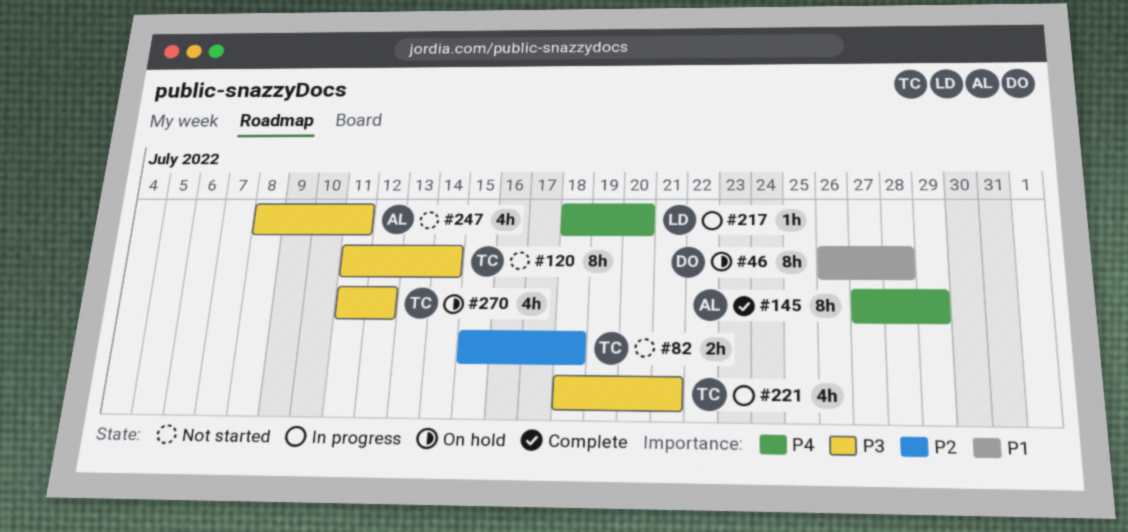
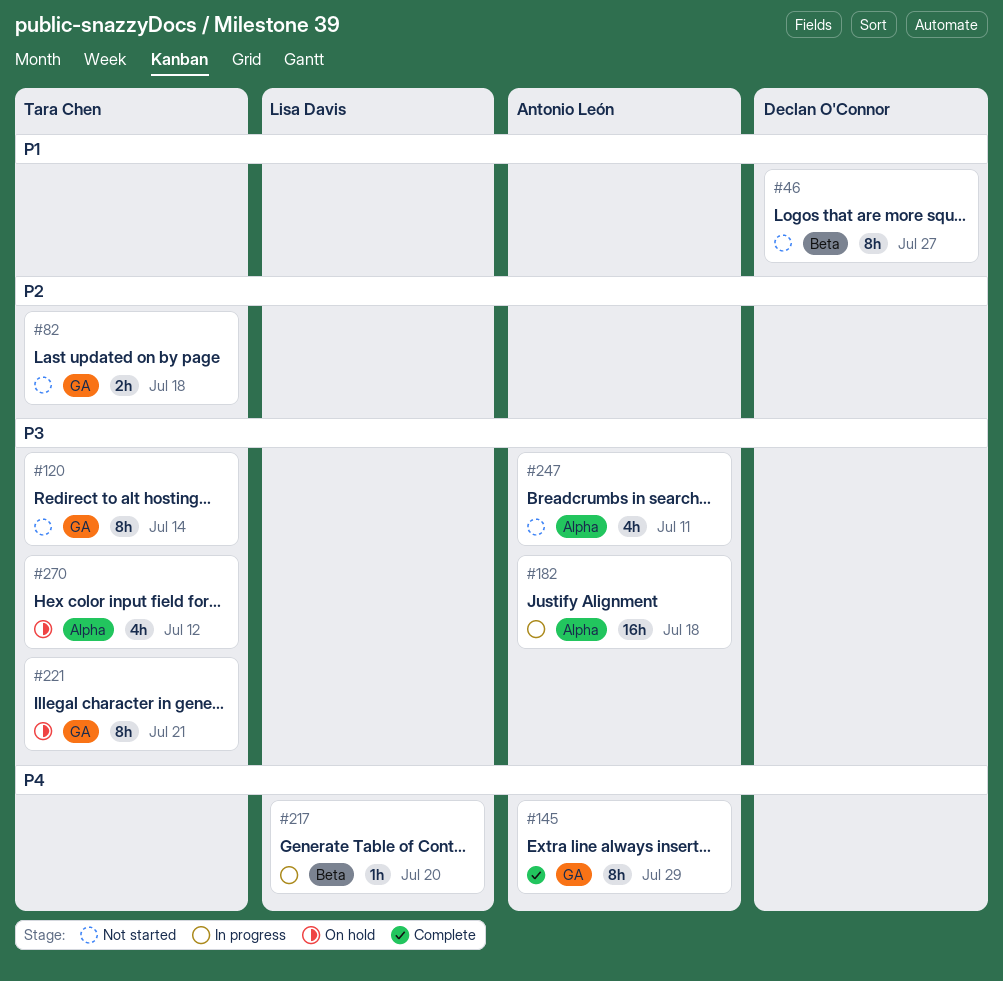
#46, status: On hold -> Not started
#46, due: Jul 28 -> Jul 27
#182: none -> present
#221, status: In progress -> On hold
#221, estimate: 4h -> 8h

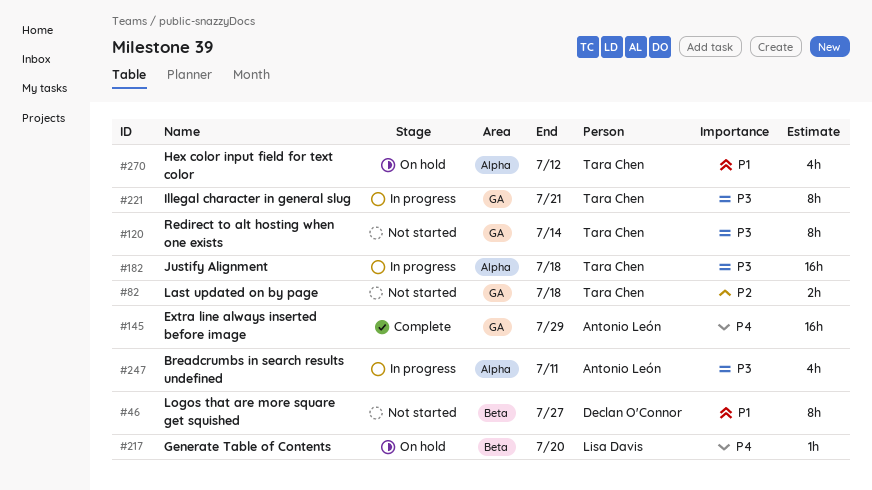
#145, estimate: 8h -> 16h
#182, owner: Antonio León -> Tara Chen
#217, status: In progress -> On hold
#221, status: On hold -> In progress
#247, status: Not started -> In progress
#270, priority: P3 -> P1

